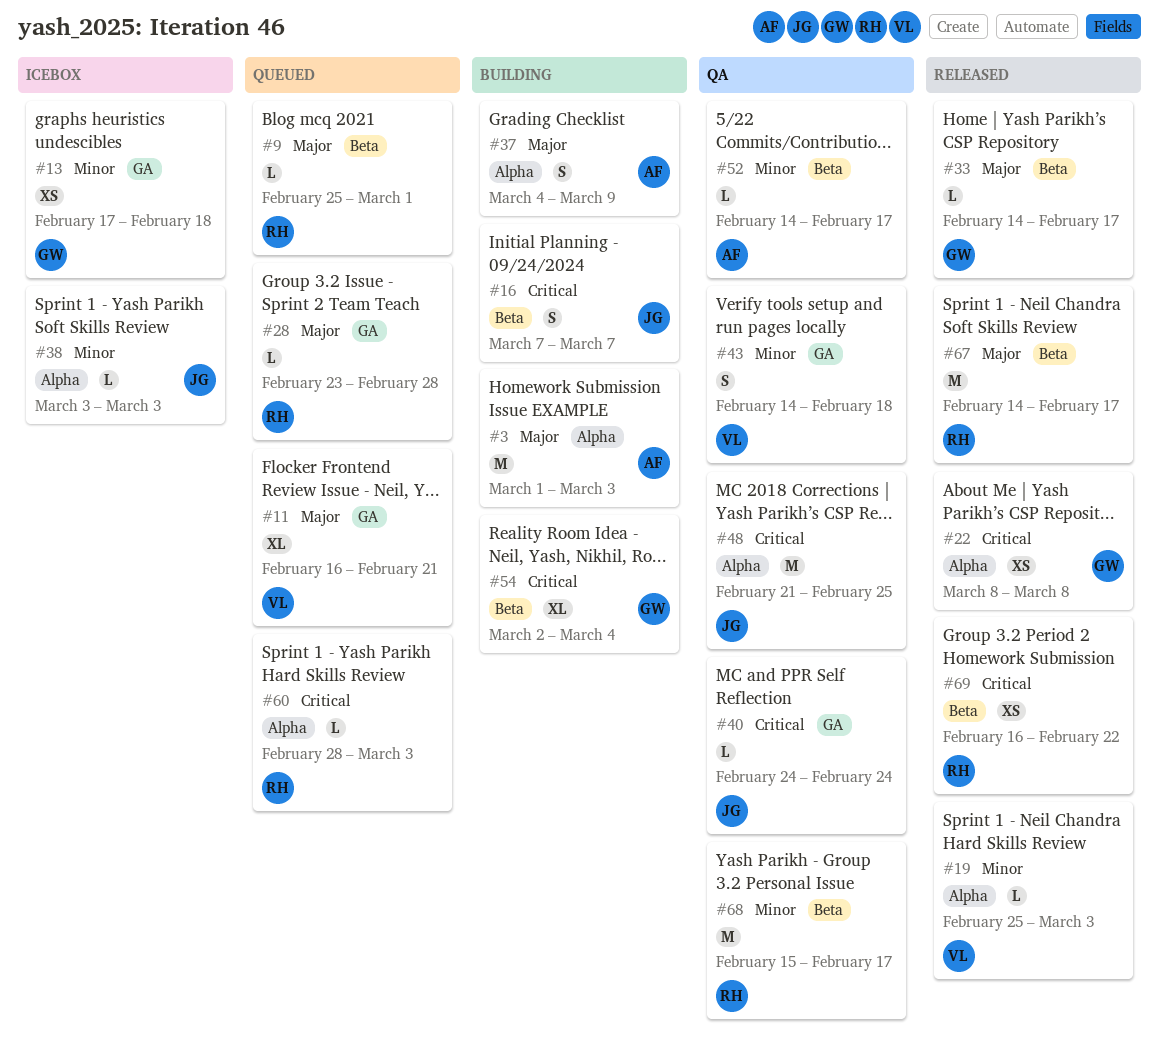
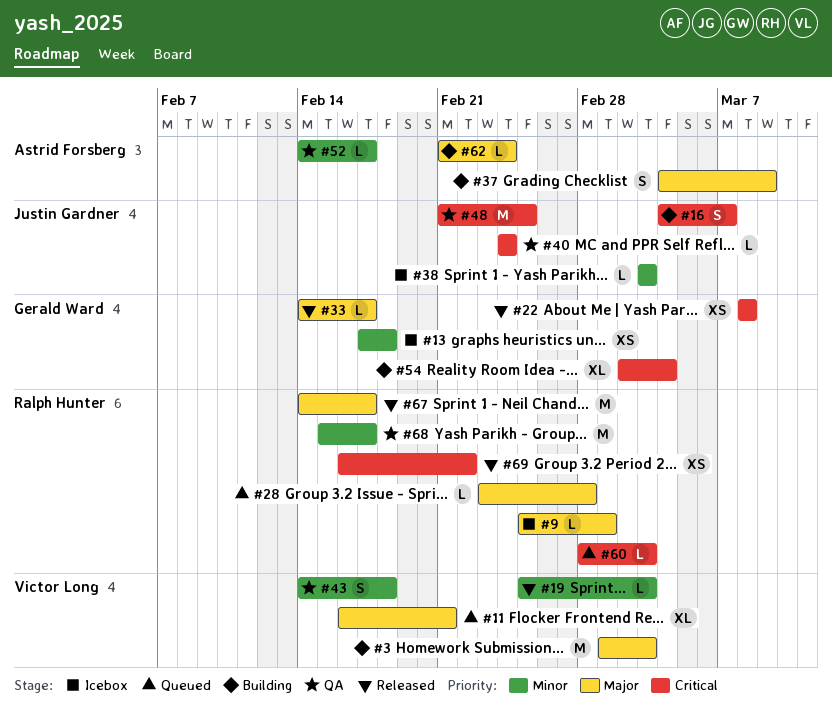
#3, owner: Astrid Forsberg -> Victor Long
#9, status: Queued -> Icebox
#16, start: Mar 7 -> Mar 4
#62: none -> present

